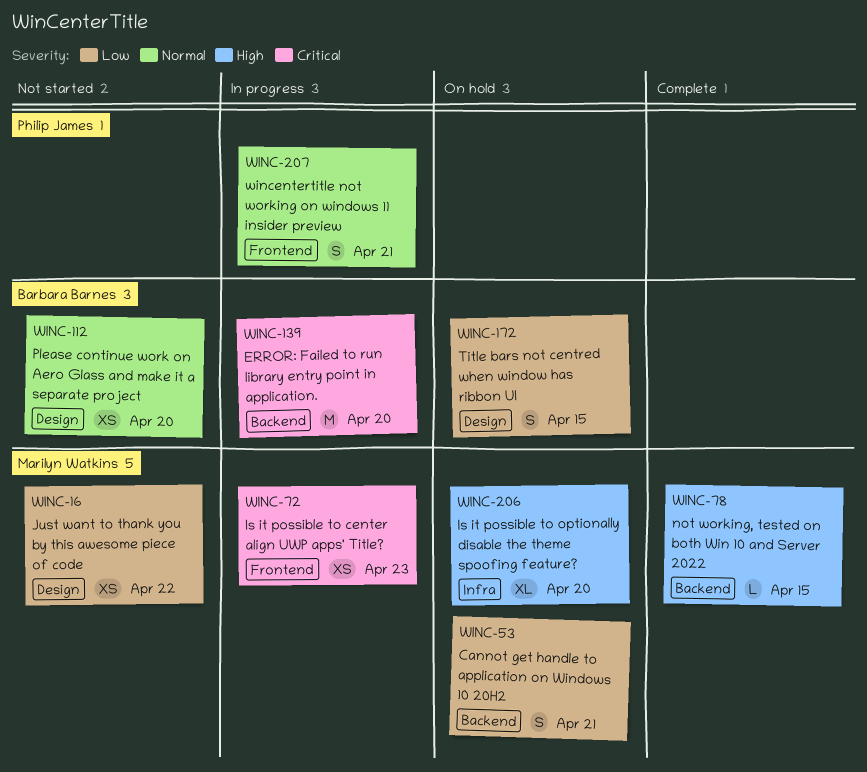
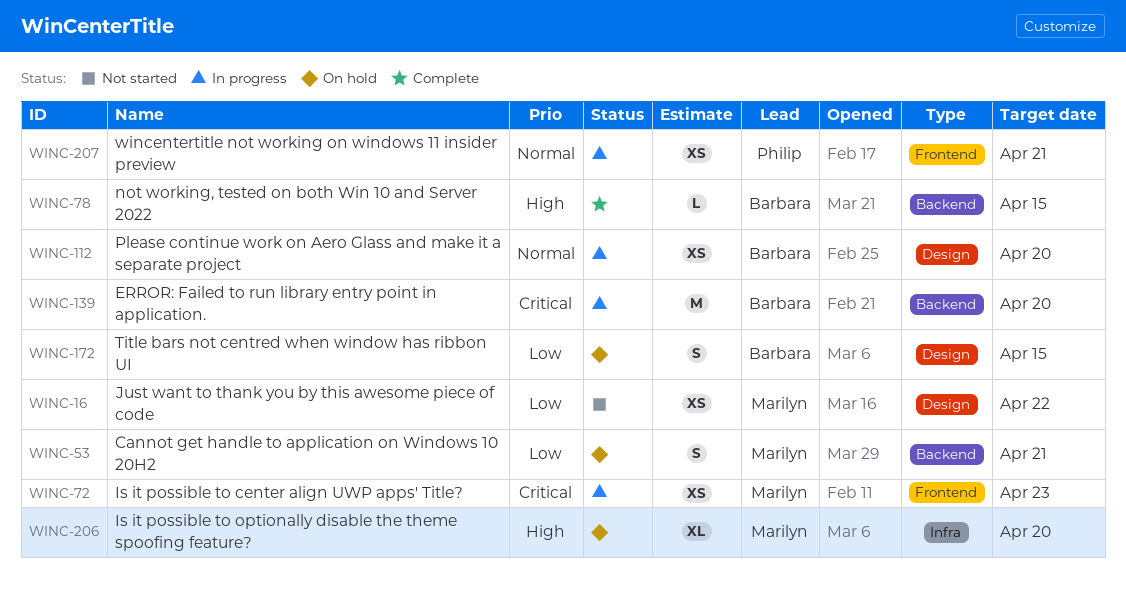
WINC-78, owner: Marilyn Watkins -> Barbara Barnes
WINC-112, status: Not started -> In progress
WINC-207, estimate: S -> XS

